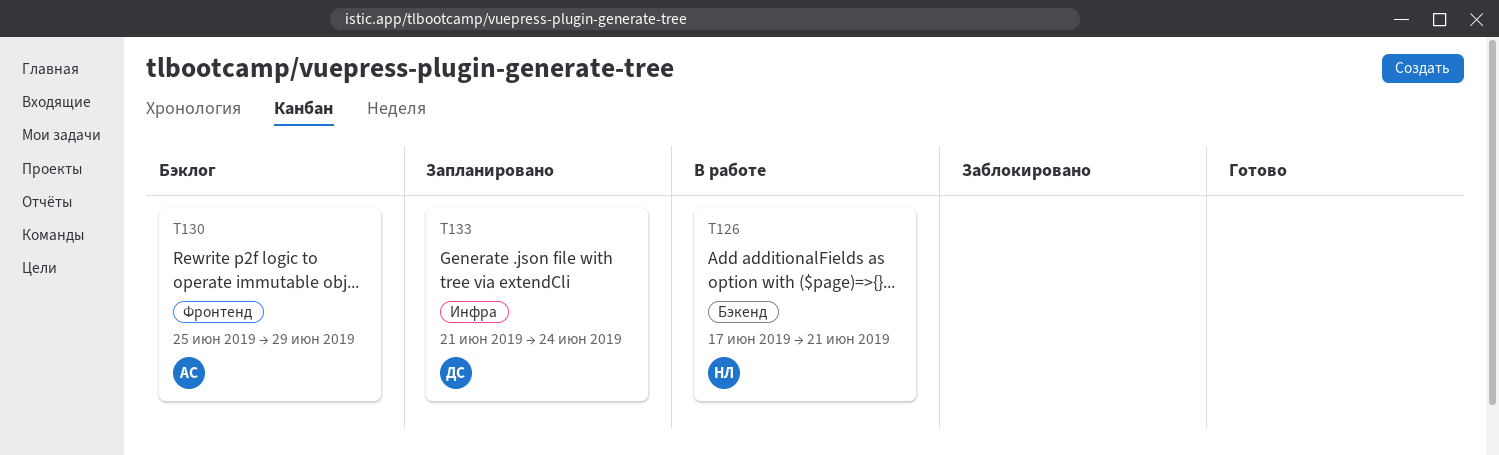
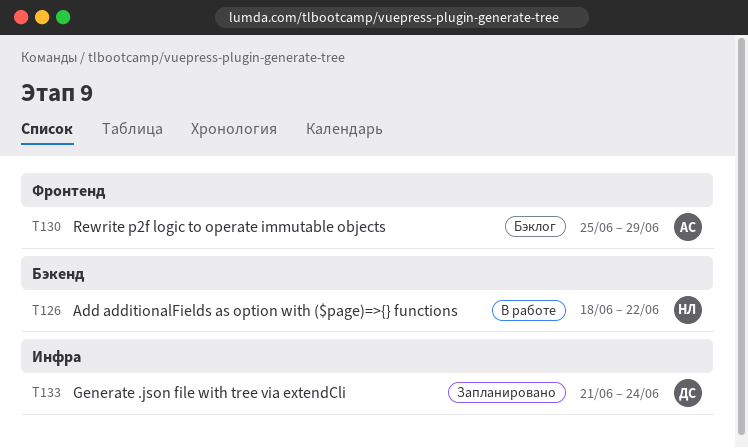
T126, start: Jun 17 -> Jun 18
T126, due: Jun 21 -> Jun 22

